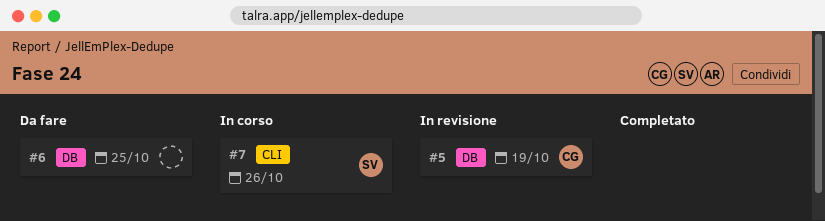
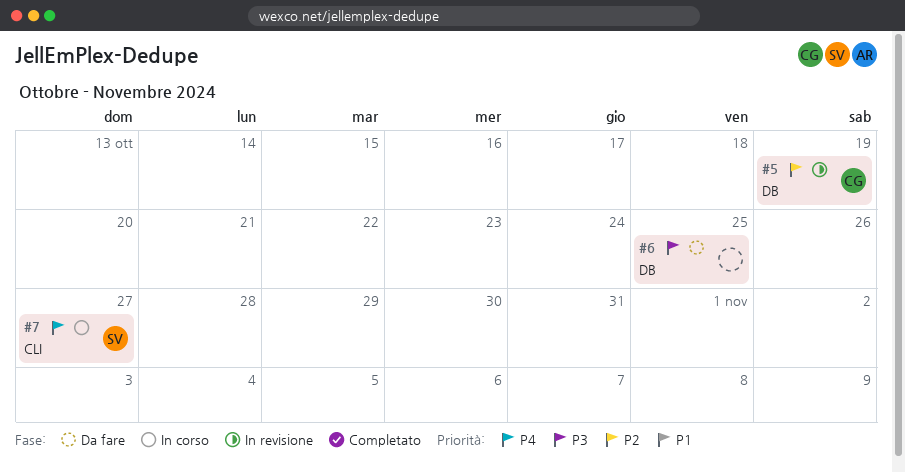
#7, due: Oct 26 -> Oct 27

